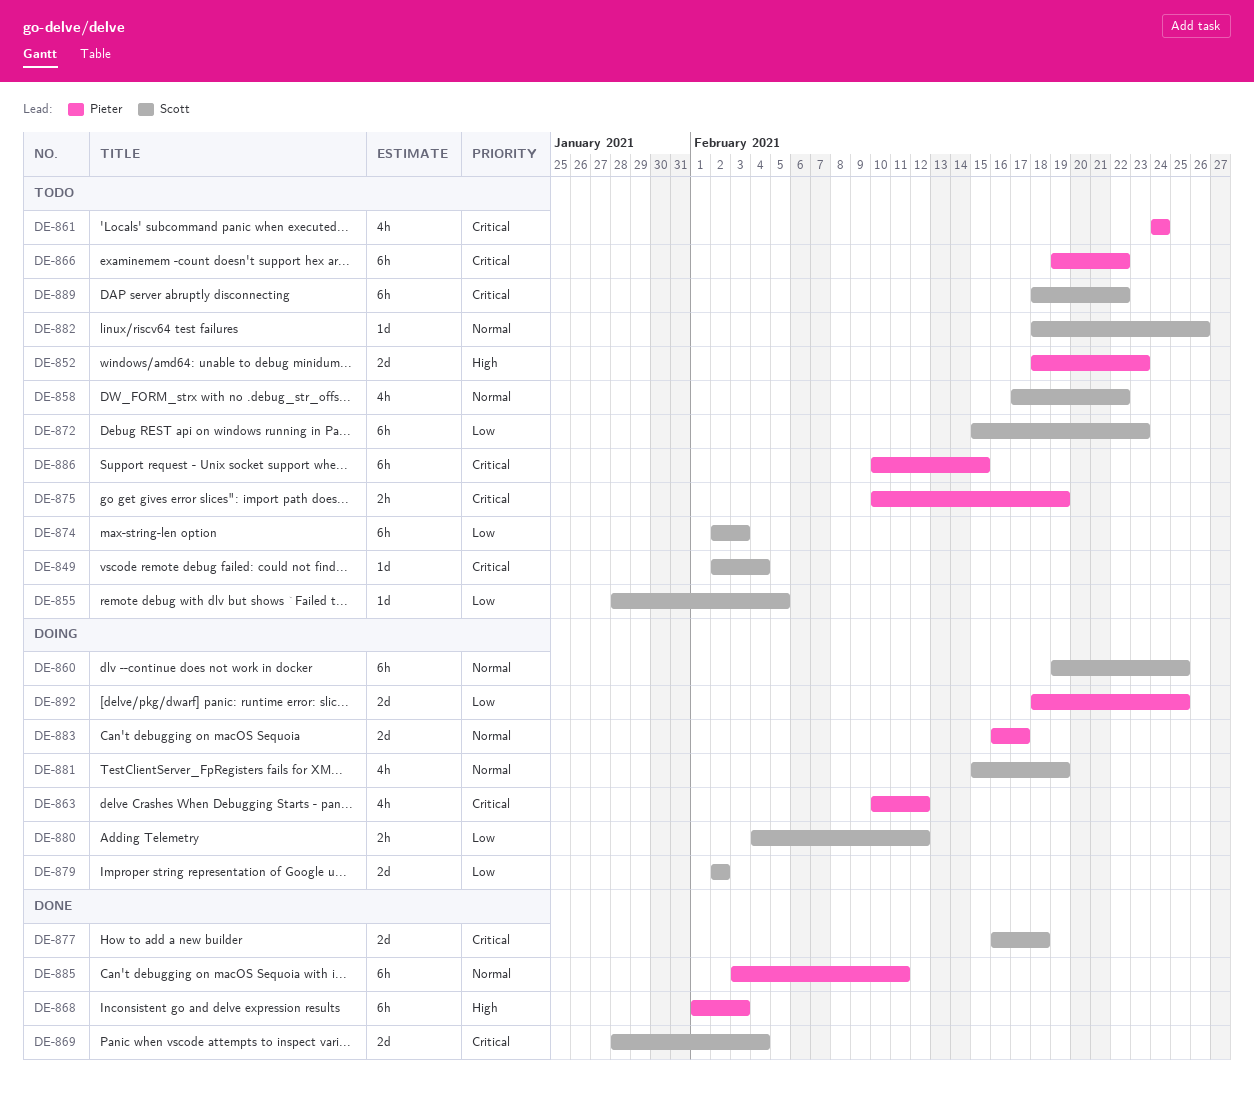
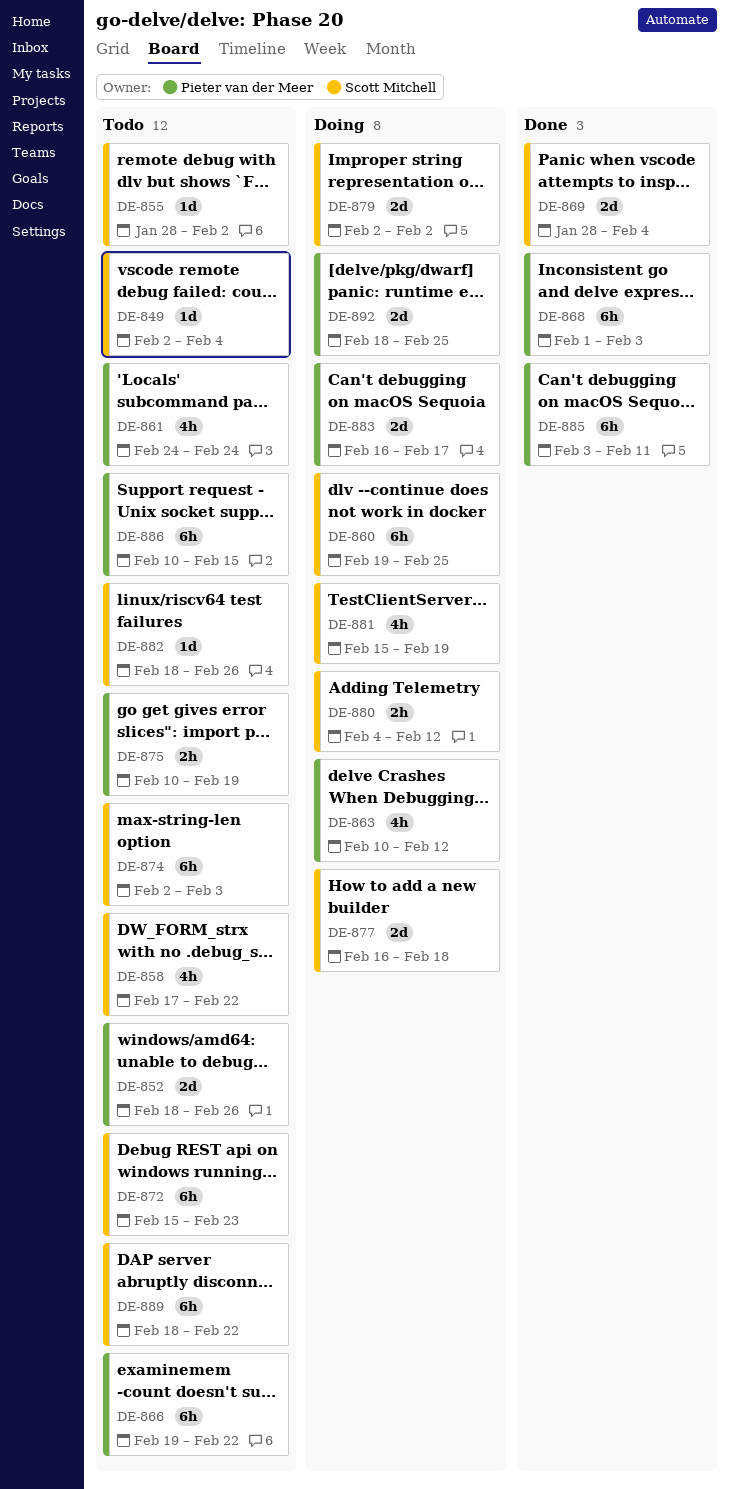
DE-852, due: Feb 23 -> Feb 26
DE-855, due: Feb 5 -> Feb 2
DE-877, status: Done -> Doing

